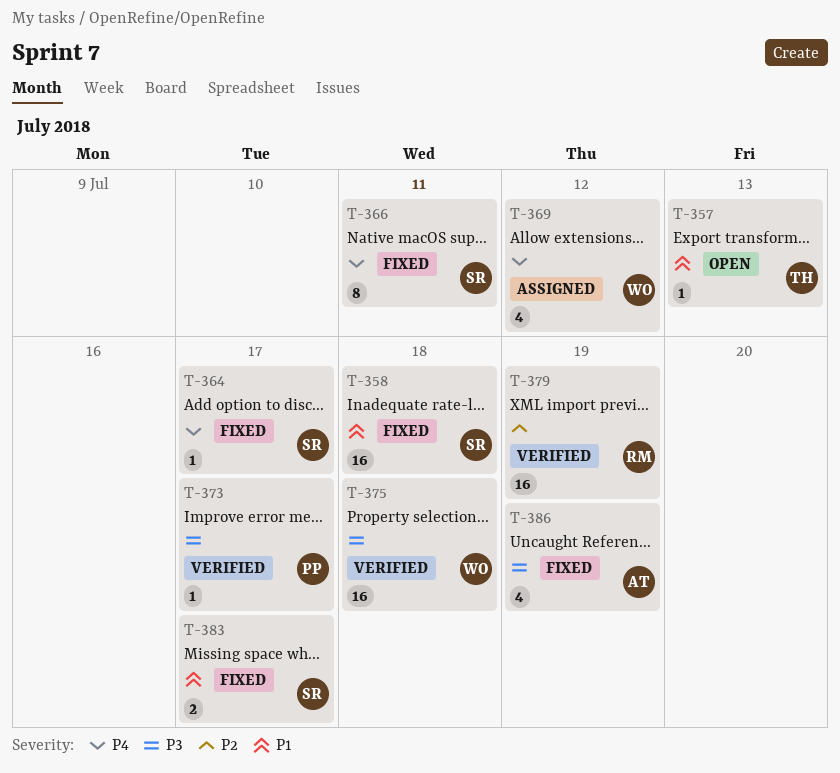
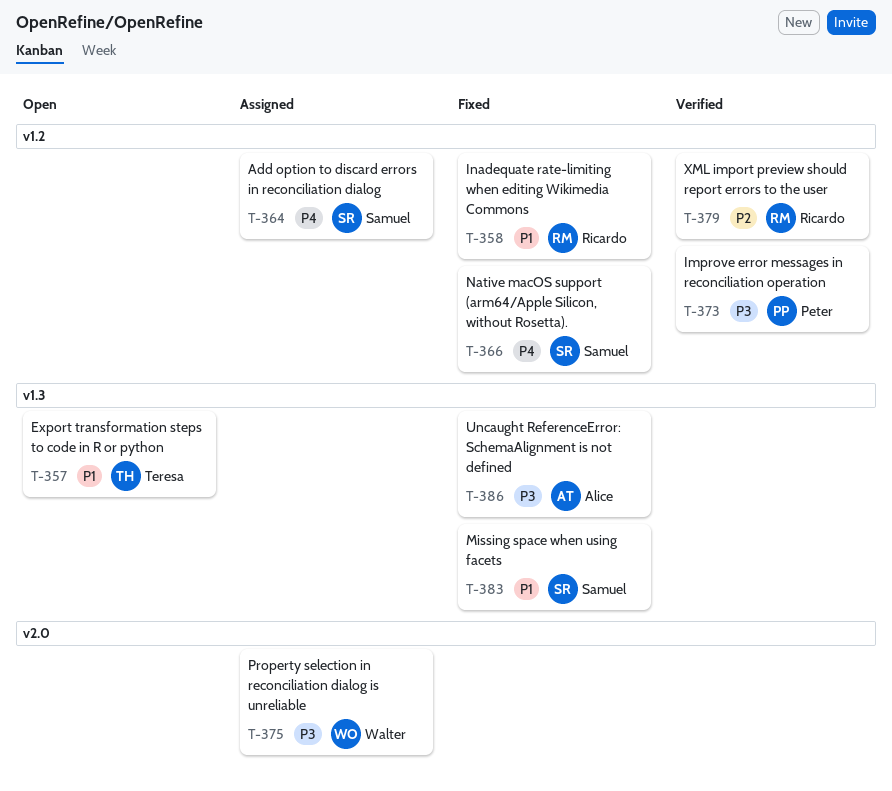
T-358, owner: Samuel -> Ricardo
T-364, status: Fixed -> Assigned
T-369: present -> none
T-375, status: Verified -> Assigned

